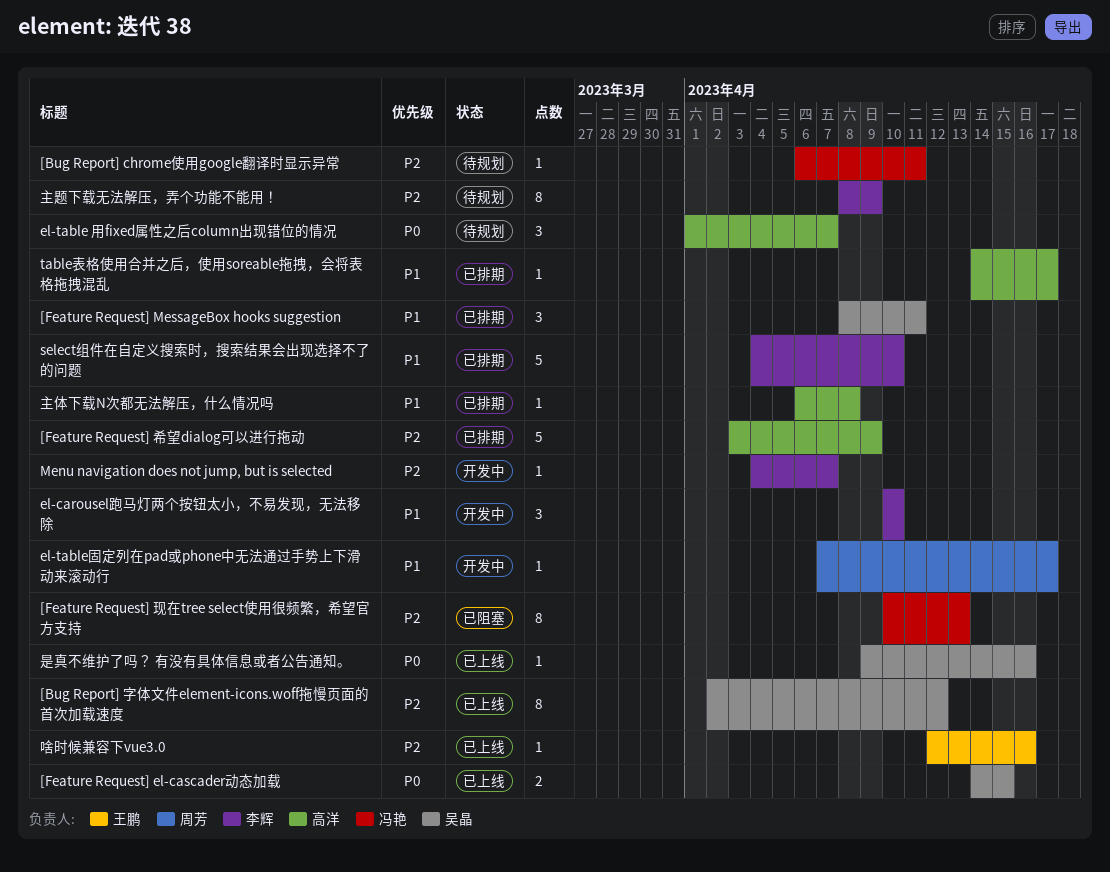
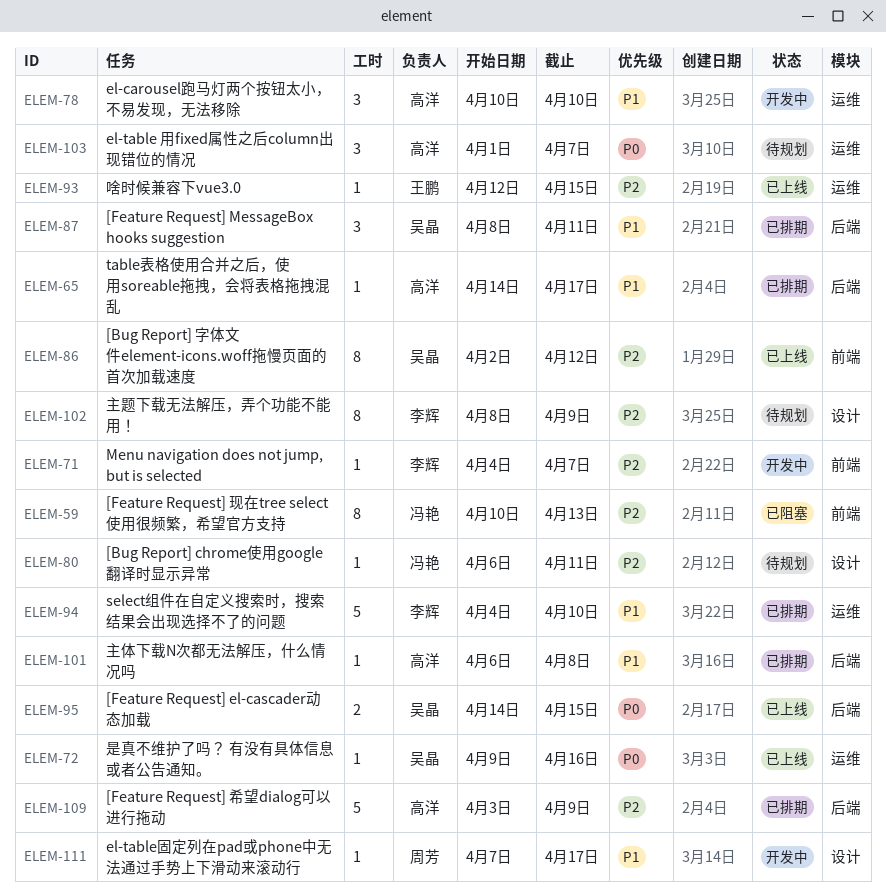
el-carousel跑马灯两个按钮太小，不易发现，无法移除, owner: 李辉 -> 高洋
啥时候兼容下vue3.0, due: Apr 16 -> Apr 15

